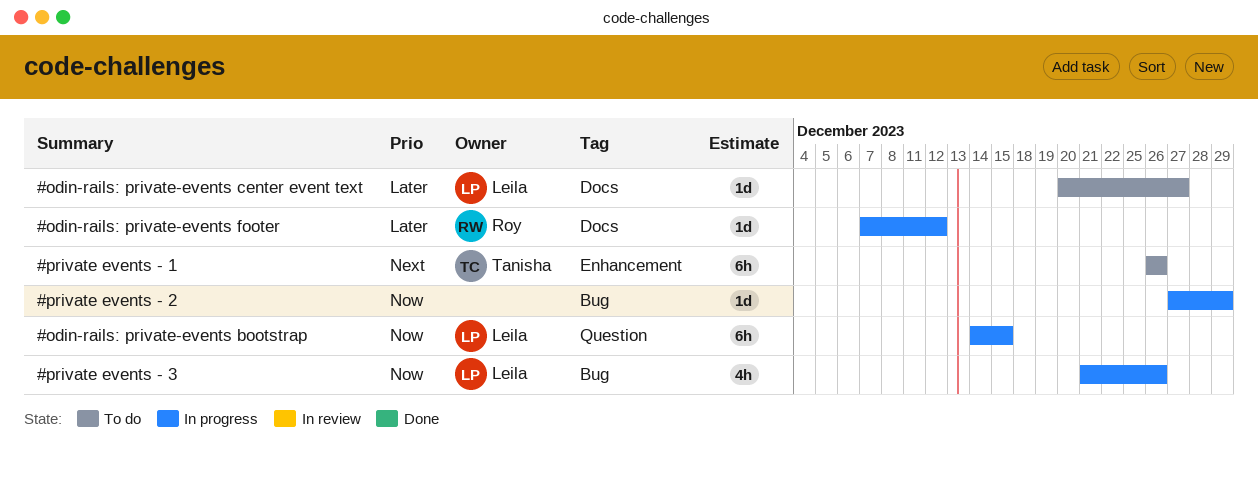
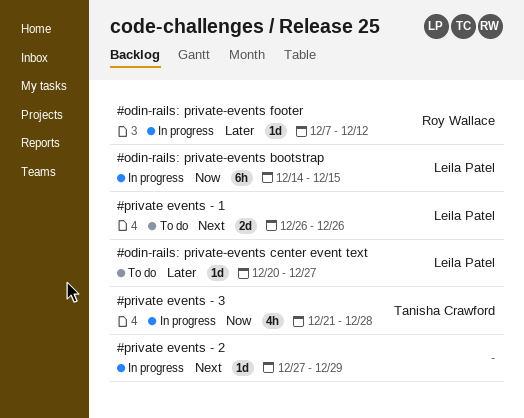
#private events - 1, owner: Tanisha Crawford -> Leila Patel
#private events - 1, estimate: 6h -> 2d
#private events - 2, priority: Now -> Next
#private events - 3, owner: Leila Patel -> Tanisha Crawford
#private events - 3, due: Dec 26 -> Dec 28

